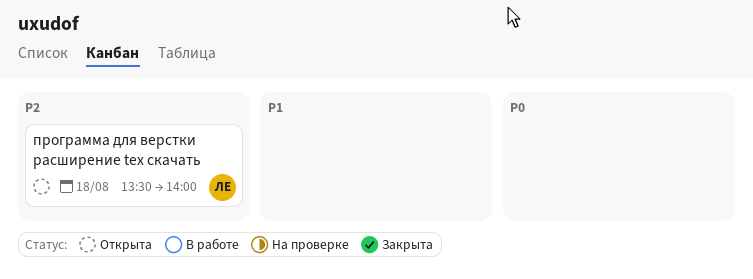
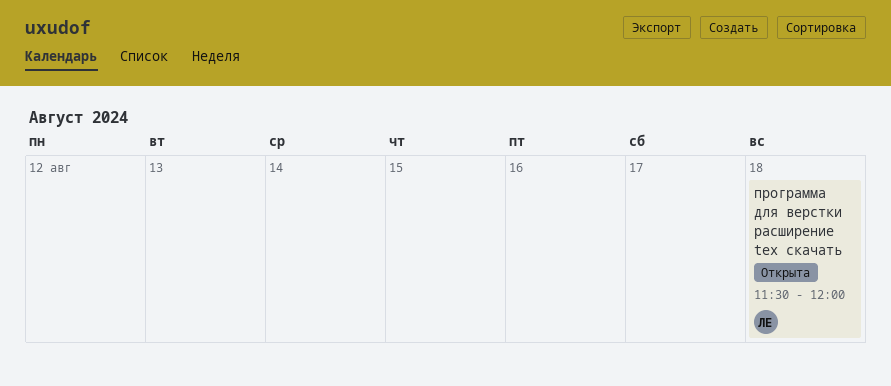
программа для верстки расширение tex скачать, begins: 13:30 -> 11:30
программа для верстки расширение tex скачать, ends: 14:00 -> 12:00

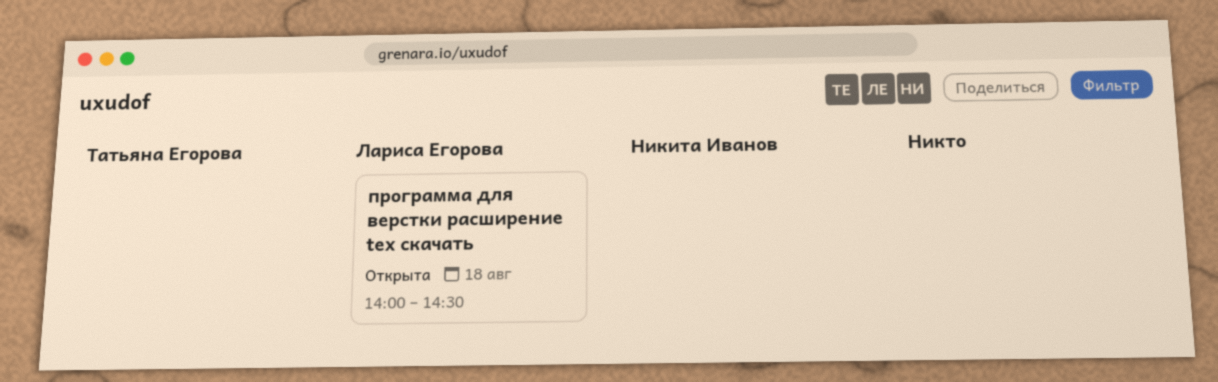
программа для верстки расширение tex скачать, begins: 11:30 -> 14:00
программа для верстки расширение tex скачать, ends: 12:00 -> 14:30

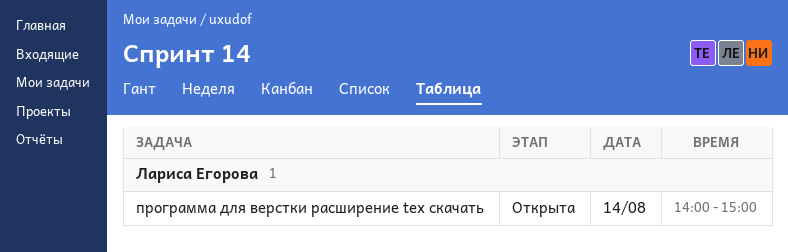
программа для верстки расширение tex скачать, day: Aug 18 -> Aug 14
программа для верстки расширение tex скачать, ends: 14:30 -> 15:00

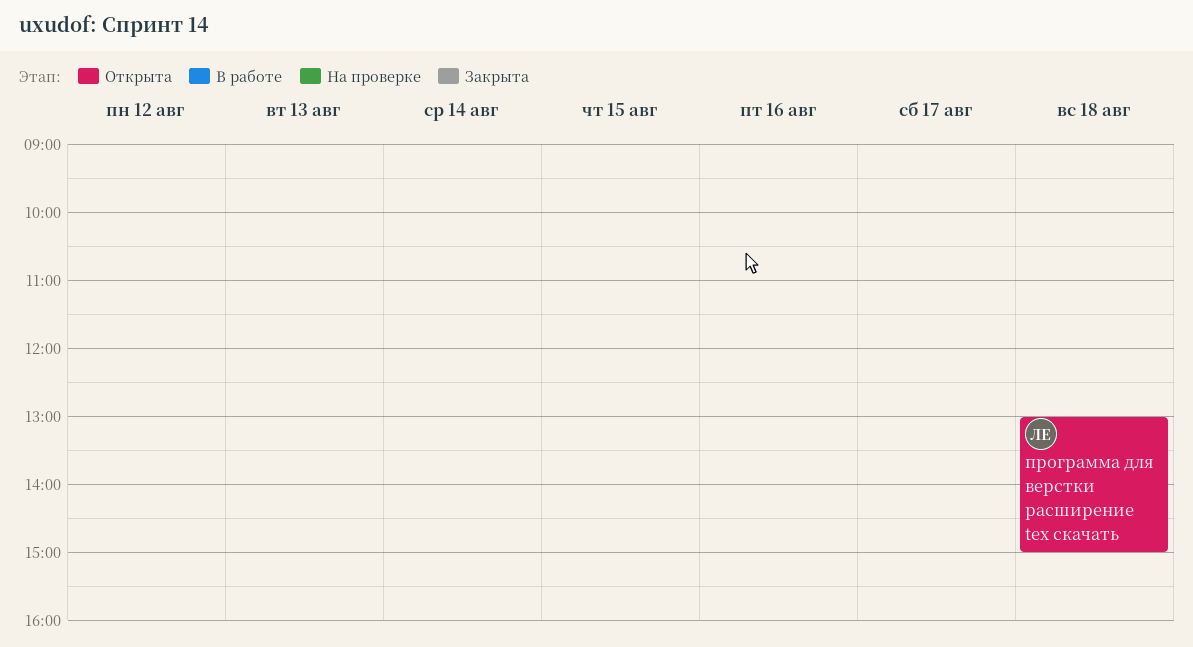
программа для верстки расширение tex скачать, day: Aug 14 -> Aug 18
программа для верстки расширение tex скачать, begins: 14:00 -> 13:00

